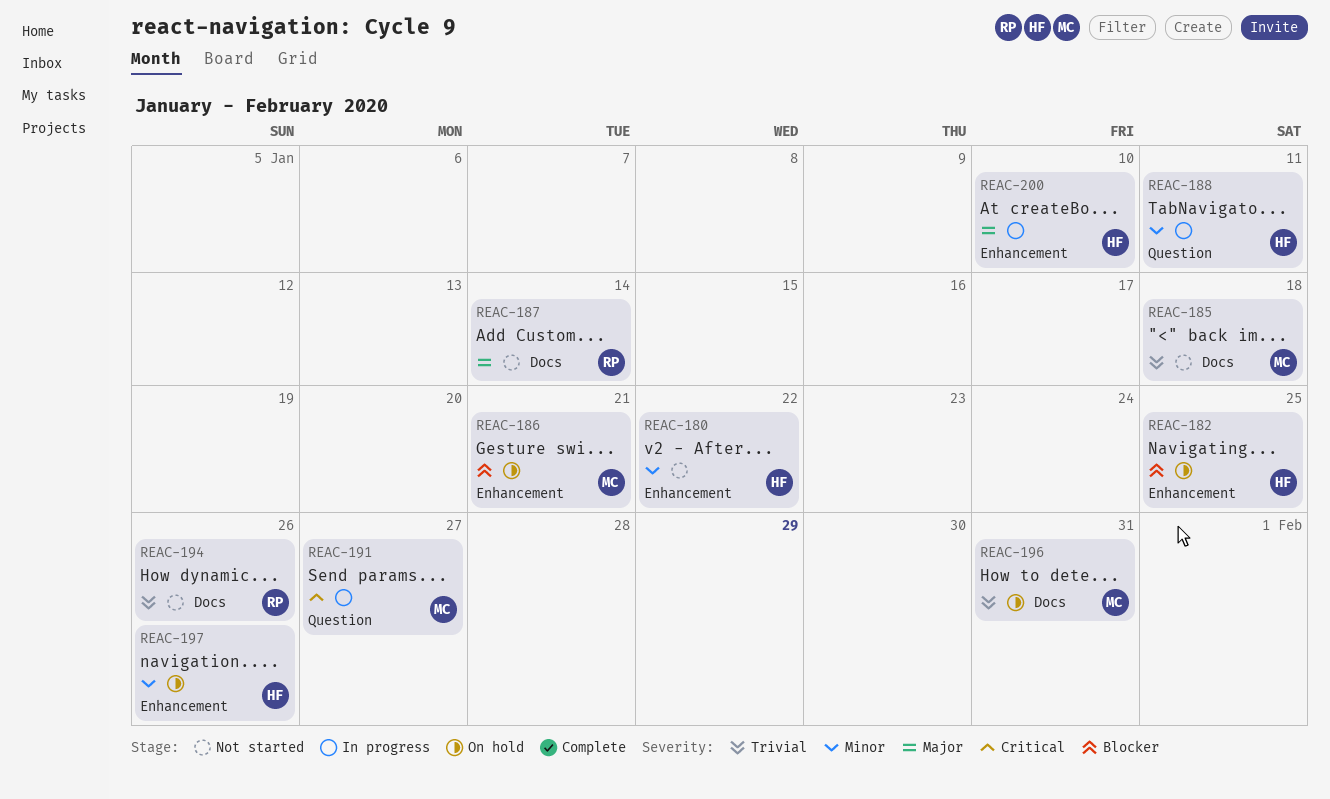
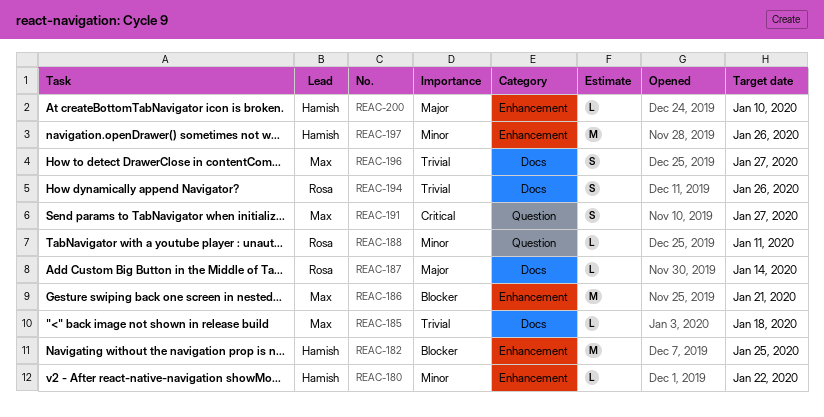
REAC-188, owner: Hamish -> Rosa
REAC-196, due: Jan 31 -> Jan 27

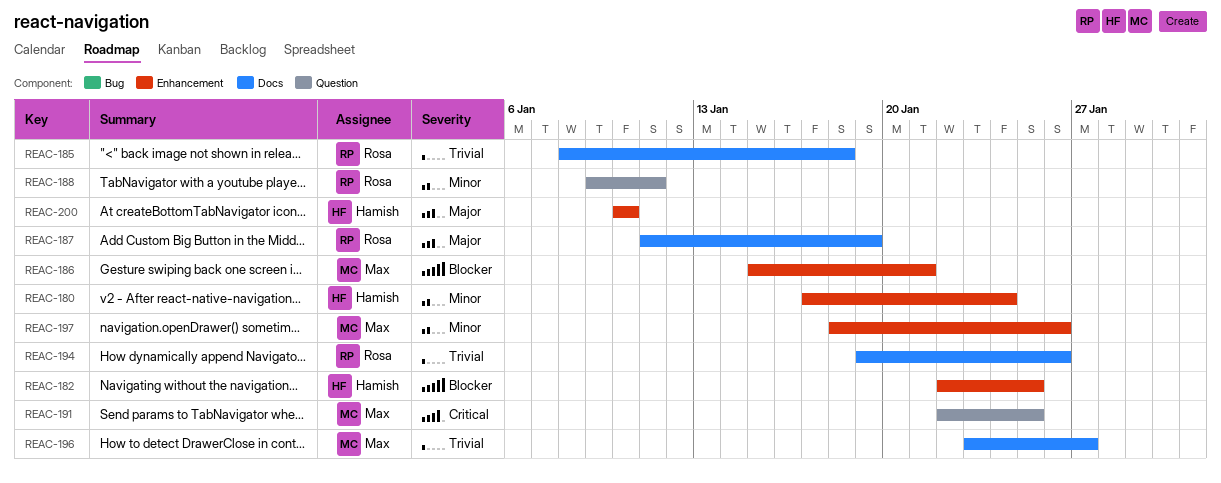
REAC-180, due: Jan 22 -> Jan 24
REAC-185, owner: Max -> Rosa
REAC-187, due: Jan 14 -> Jan 19
REAC-191, due: Jan 27 -> Jan 25
REAC-197, owner: Hamish -> Max

